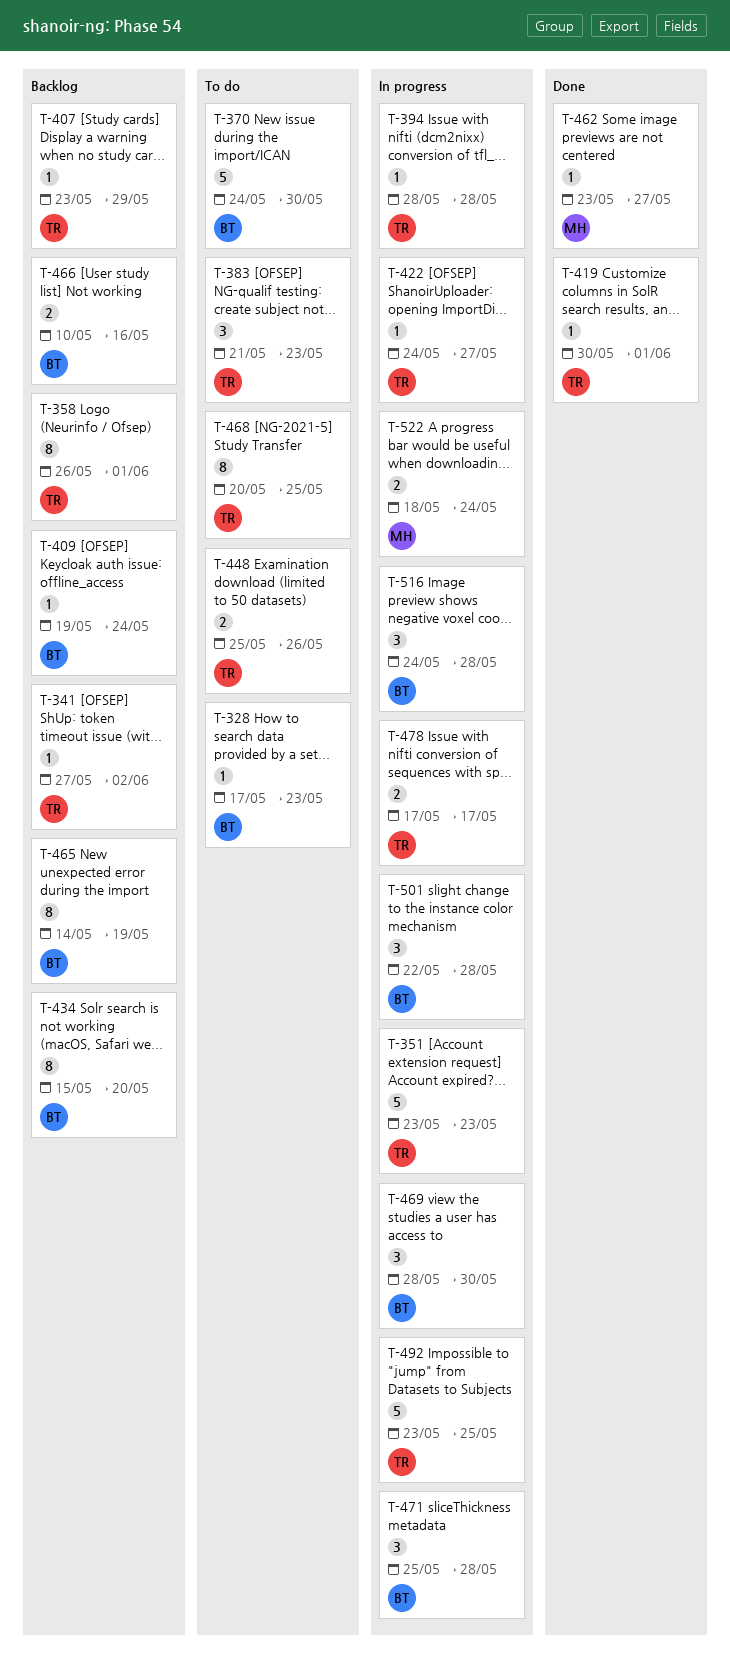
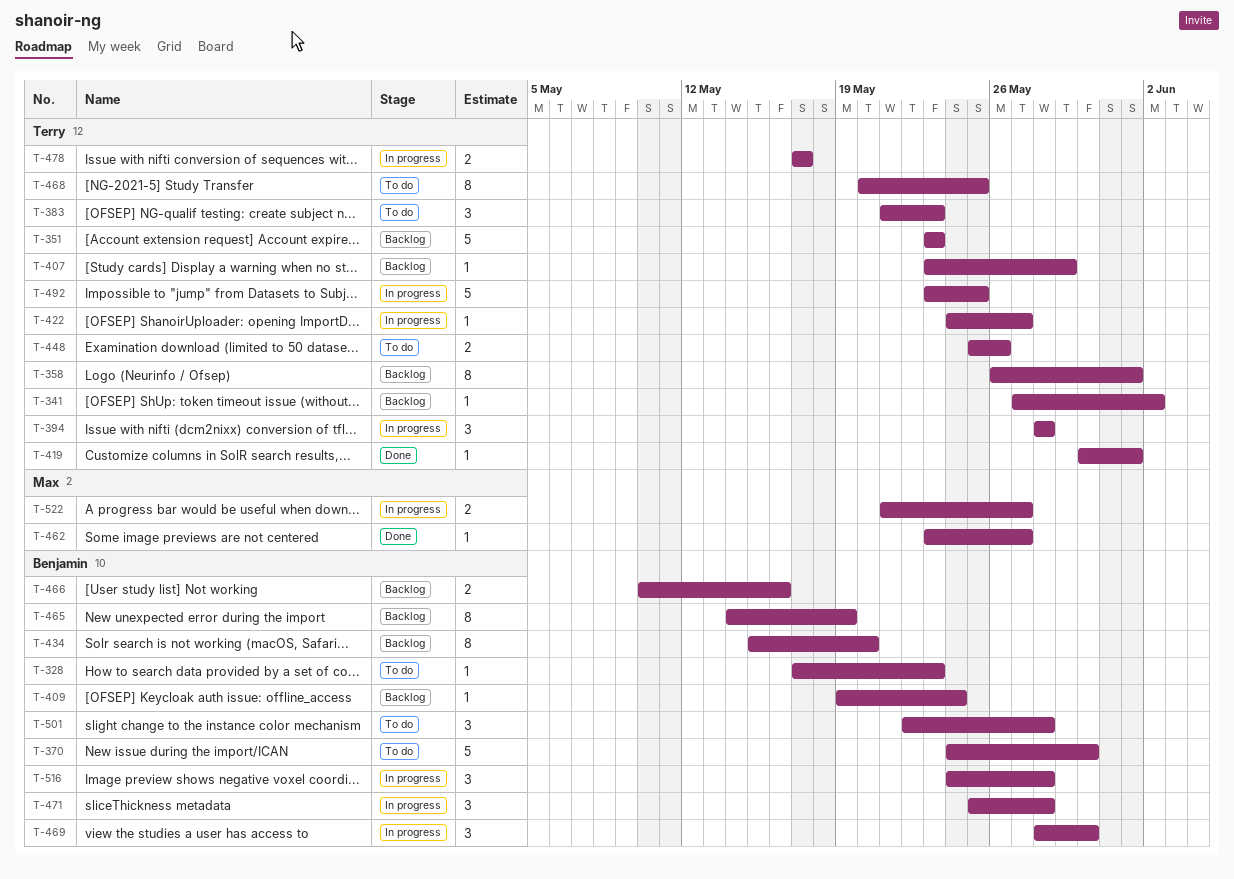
T-351, status: In progress -> Backlog
T-394, estimate: 1 -> 3
T-501, status: In progress -> To do
T-522, start: May 18 -> May 21
T-522, due: May 24 -> May 27

